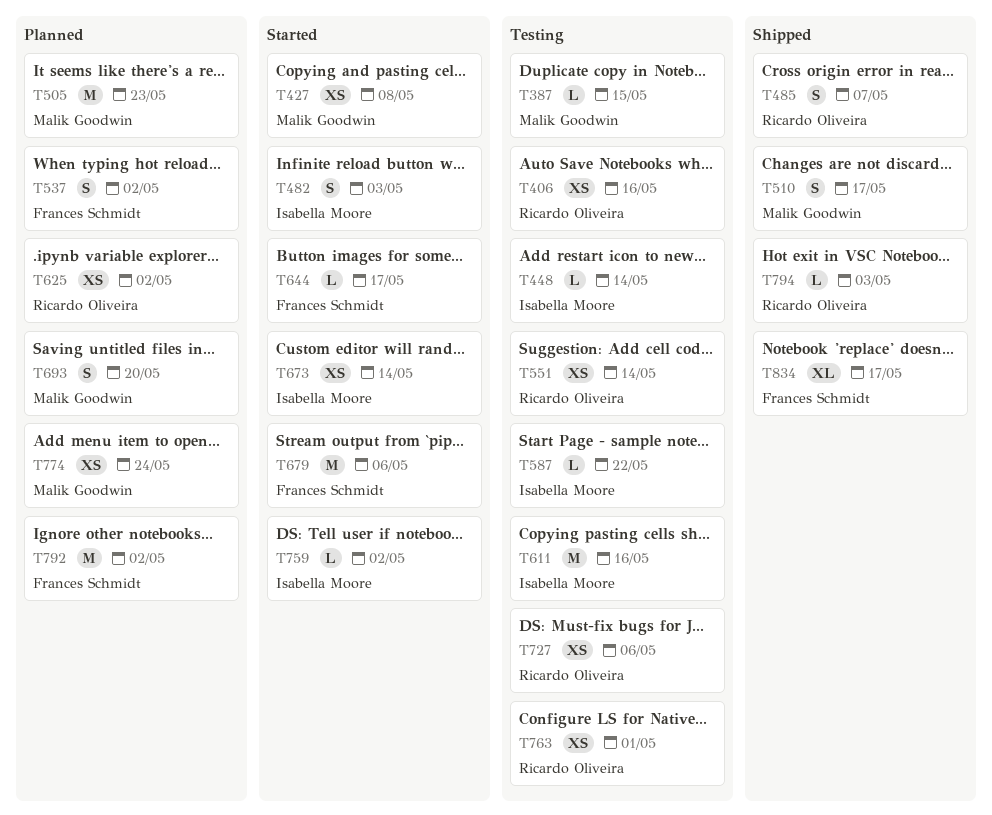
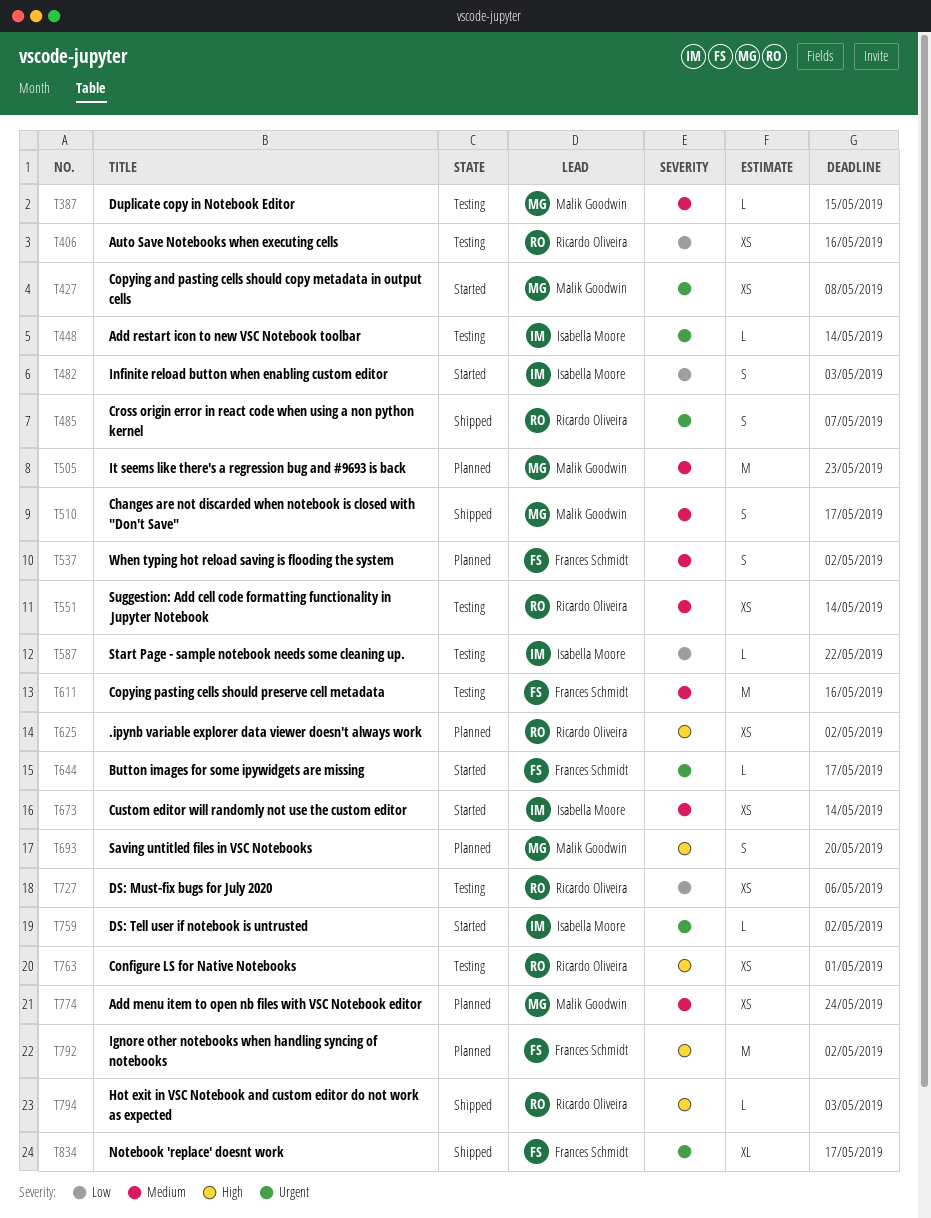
T611, owner: Isabella Moore -> Frances Schmidt
T679: present -> none

